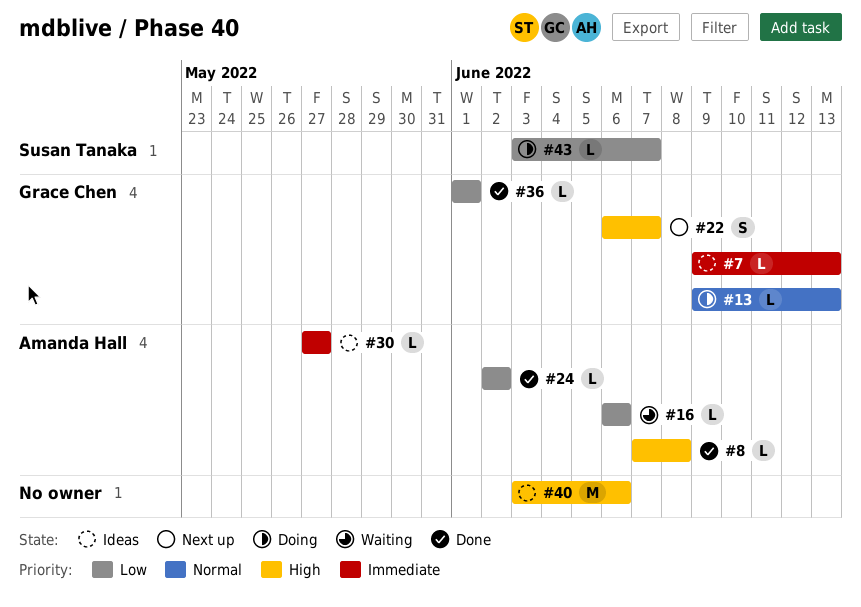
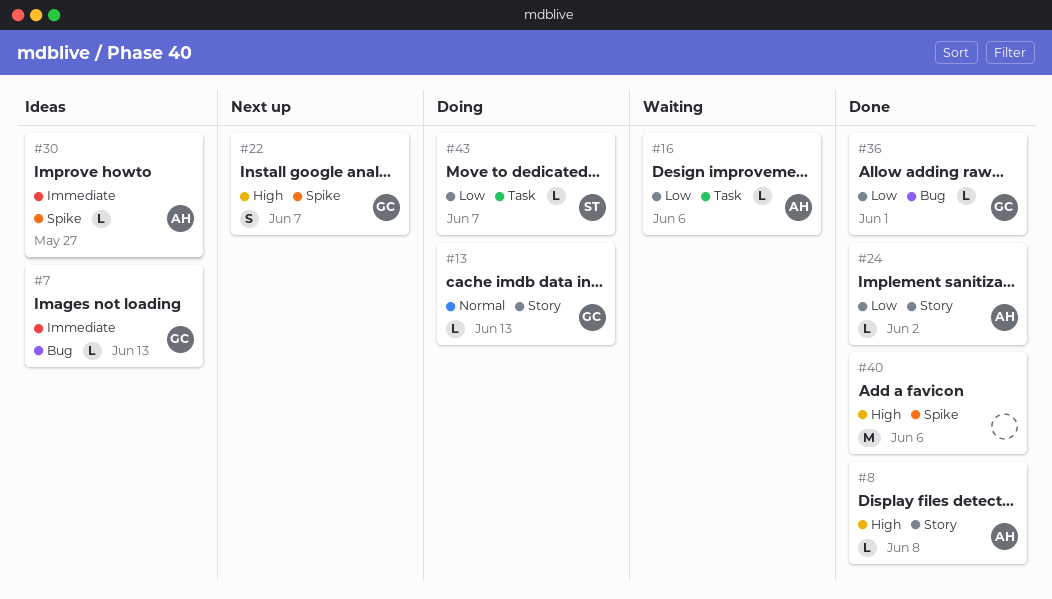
#40, status: Ideas -> Done

